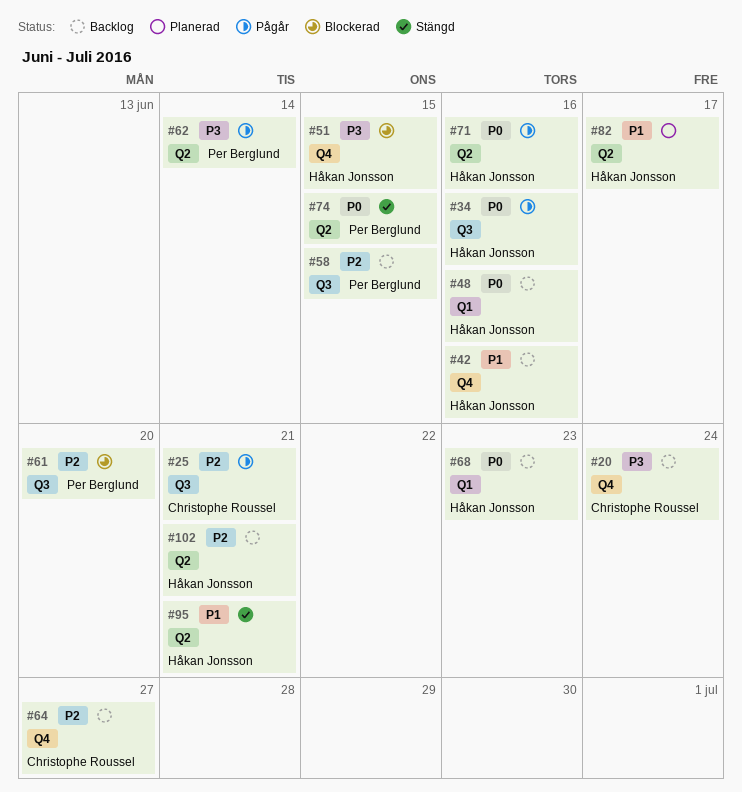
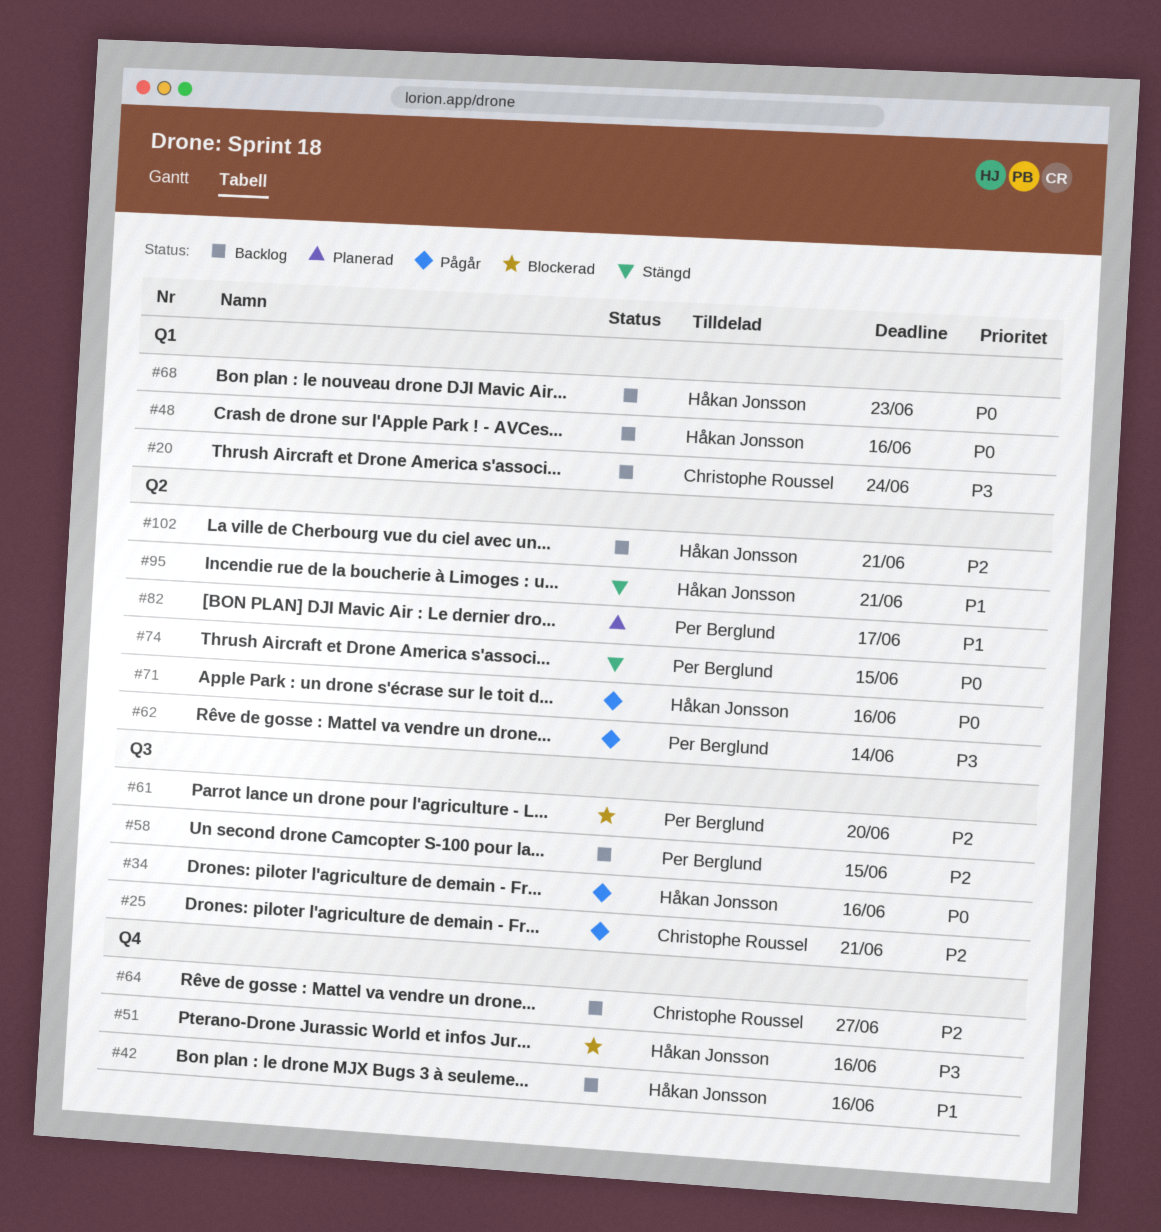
#20, label: Q4 -> Q1
#51, due: Jun 15 -> Jun 16
#82, owner: Håkan Jonsson -> Per Berglund

